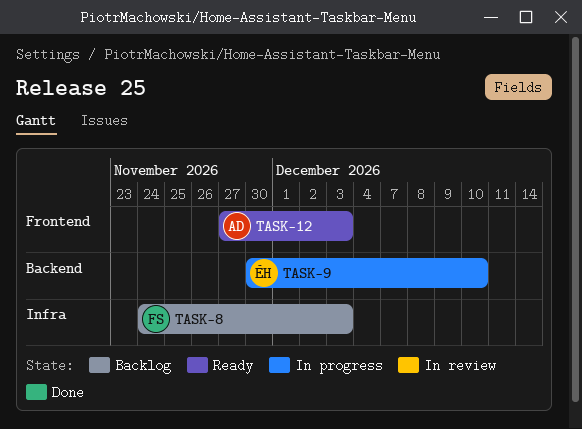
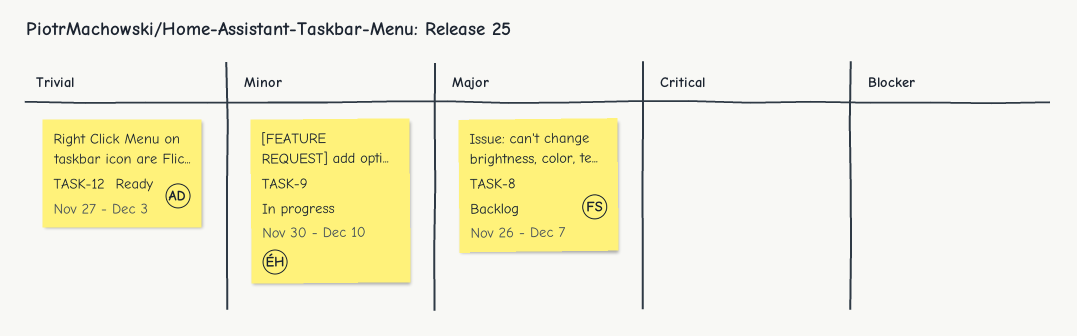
TASK-8, start: Nov 24 -> Nov 26
TASK-8, due: Dec 3 -> Dec 7

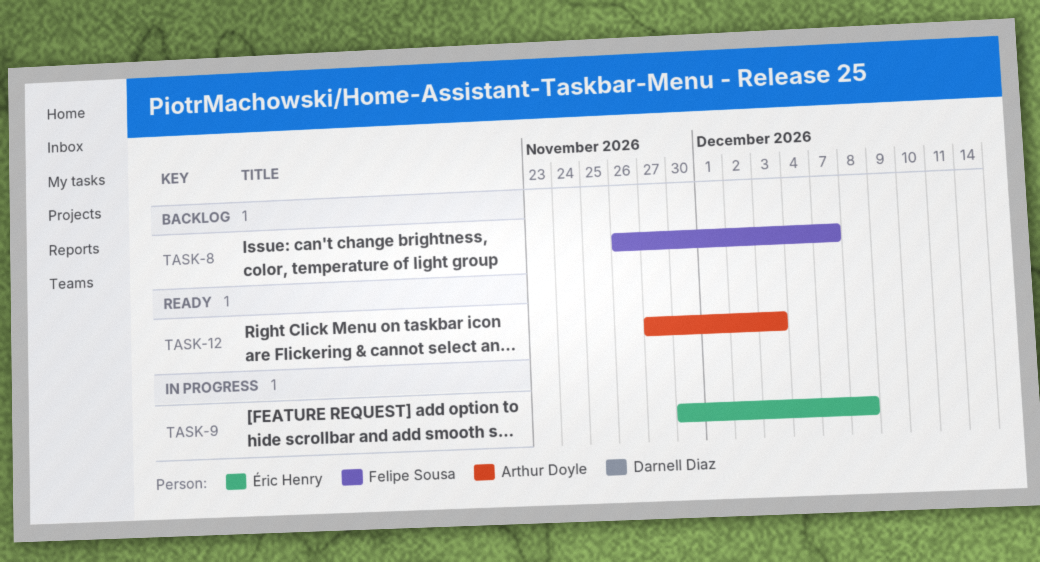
TASK-9, due: Dec 10 -> Dec 8

